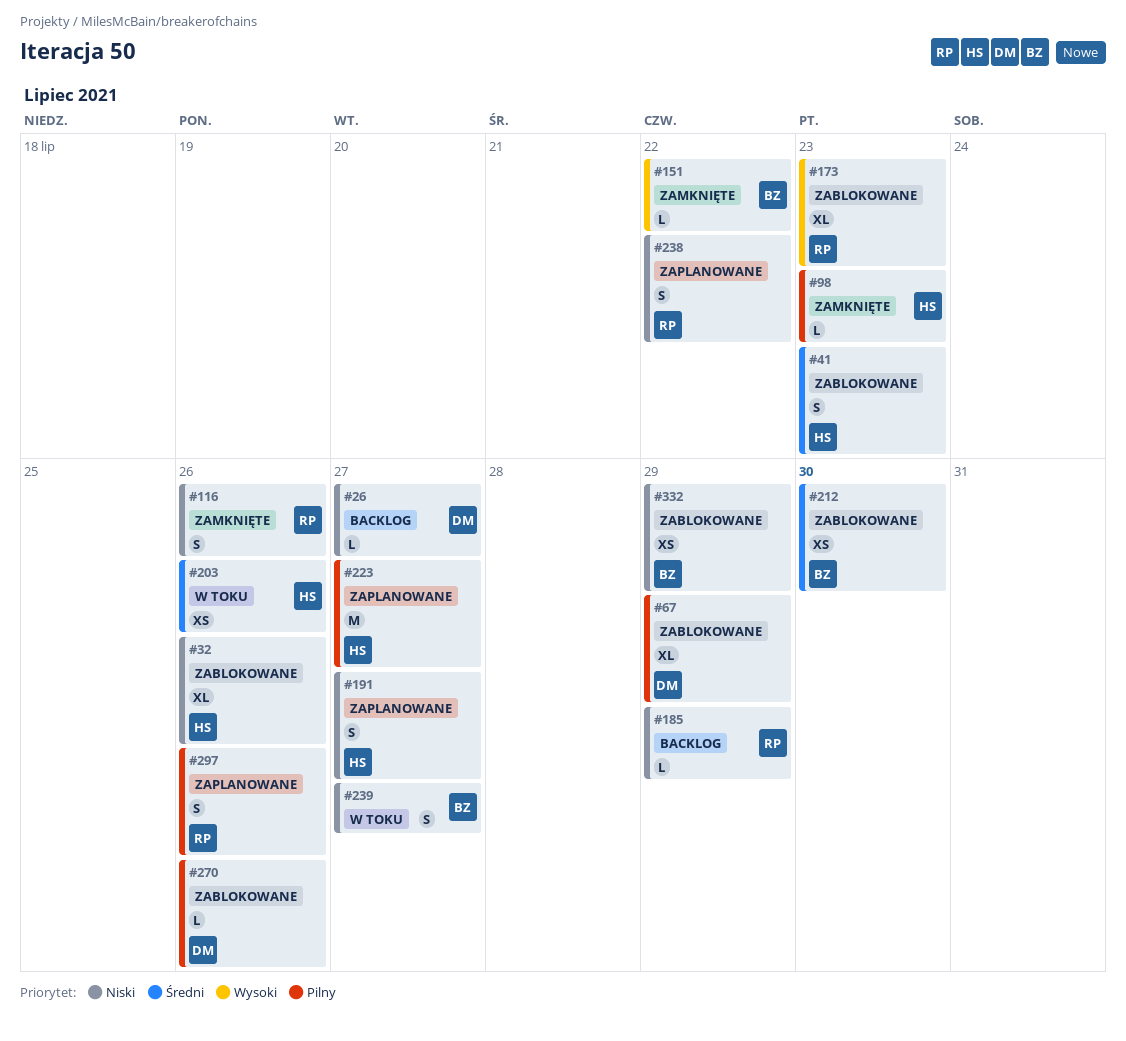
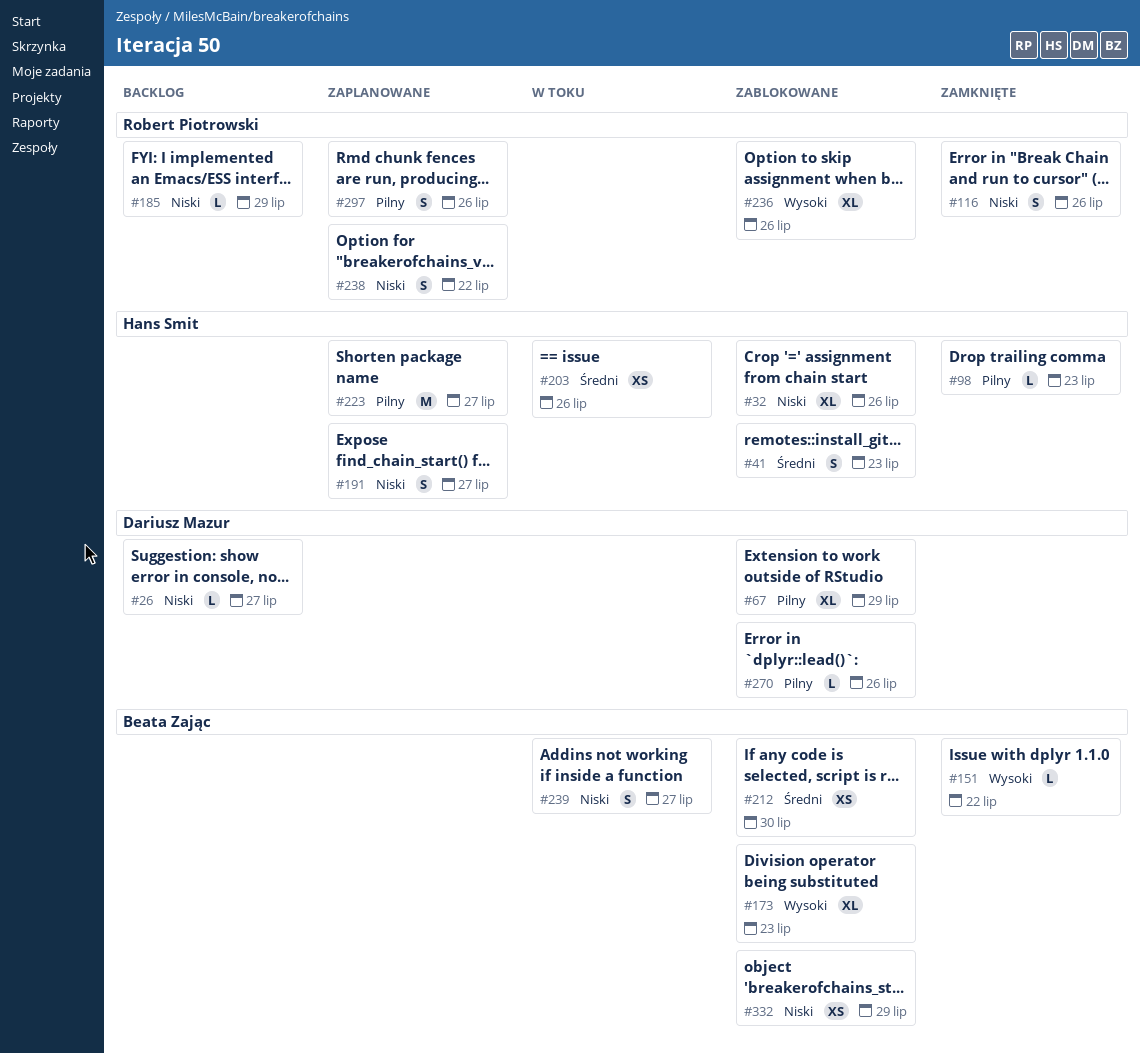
#173, owner: Robert Piotrowski -> Beata Zając
#236: none -> present

